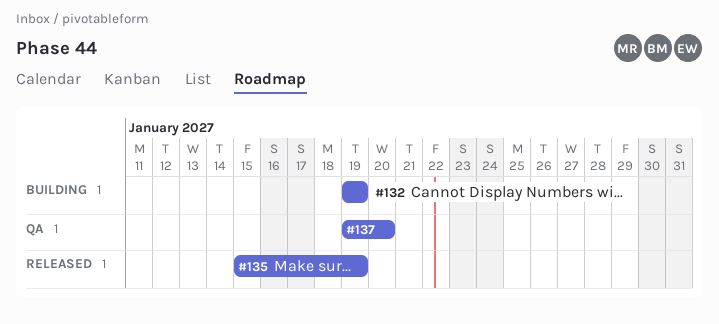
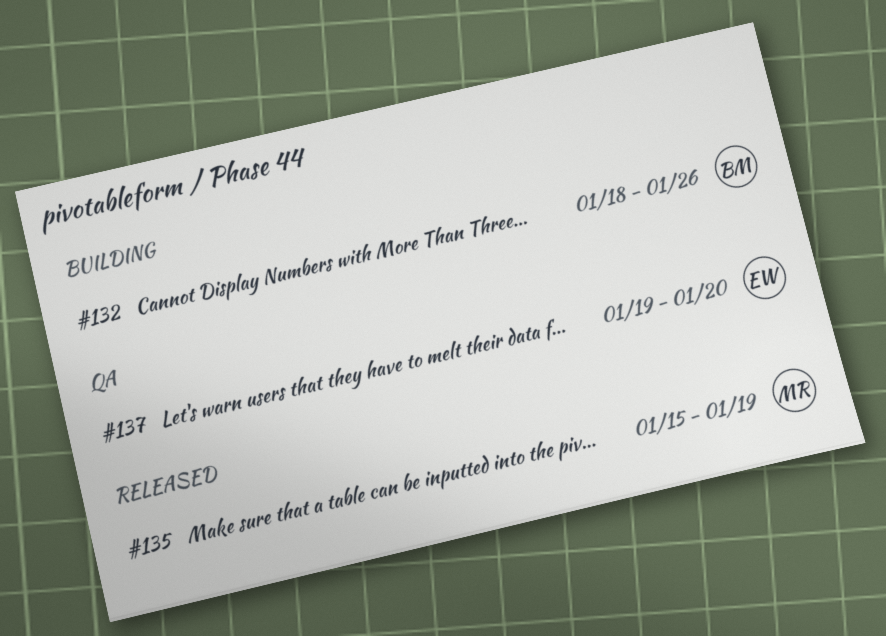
#132, start: Jan 19 -> Jan 18
#132, due: Jan 19 -> Jan 26

